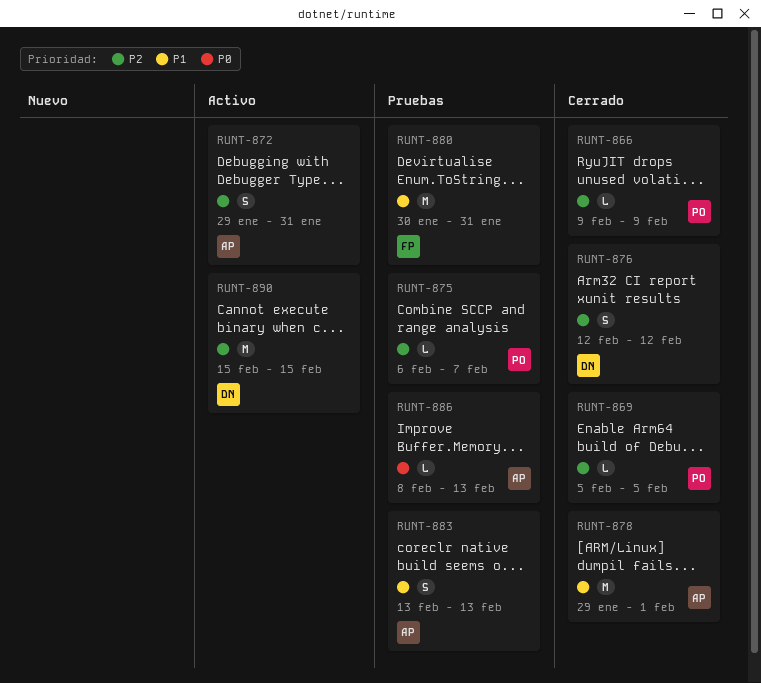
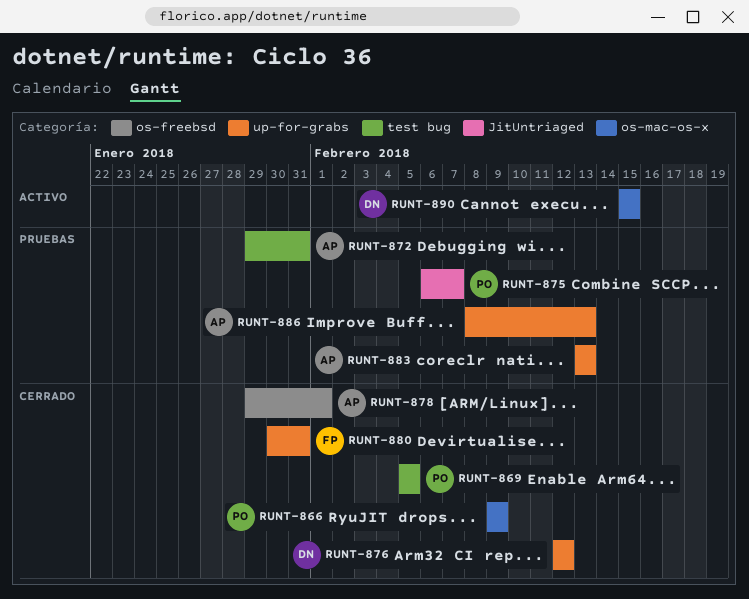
RUNT-872, status: Activo -> Pruebas
RUNT-880, status: Pruebas -> Cerrado

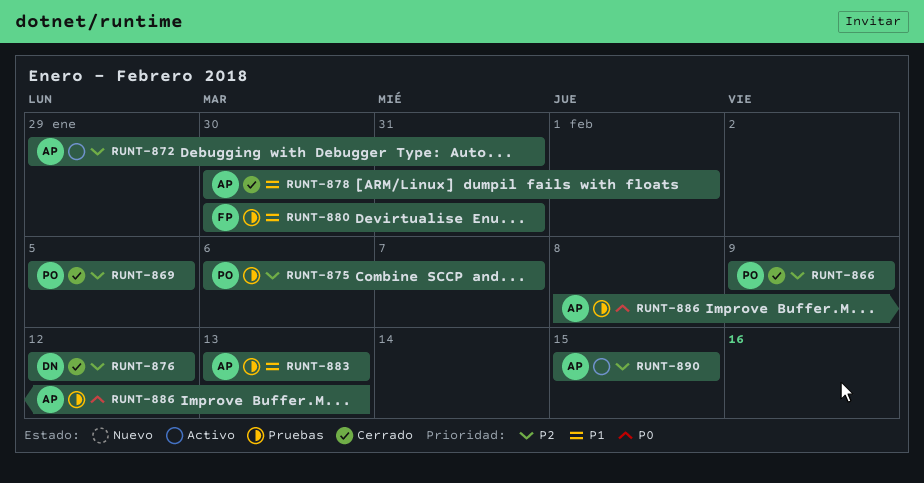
RUNT-872, status: Pruebas -> Activo
RUNT-878, start: Jan 29 -> Jan 30
RUNT-880, status: Cerrado -> Pruebas
RUNT-890, owner: DN -> AP

